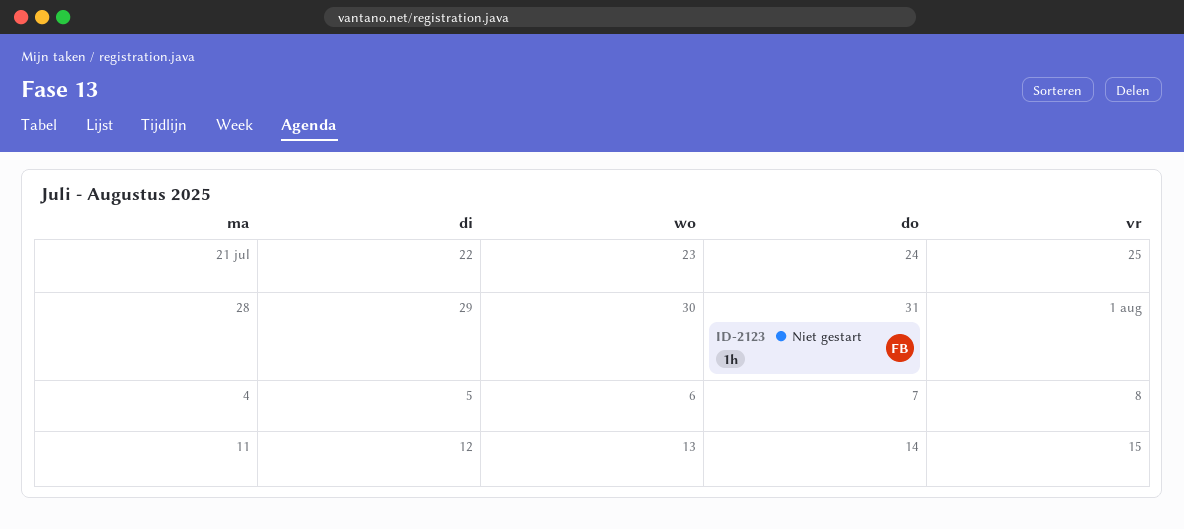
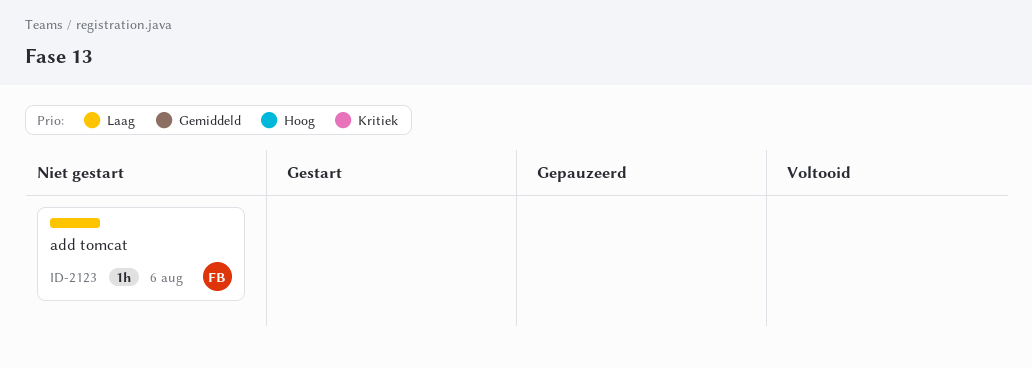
ID-2123, due: Jul 31 -> Aug 6

